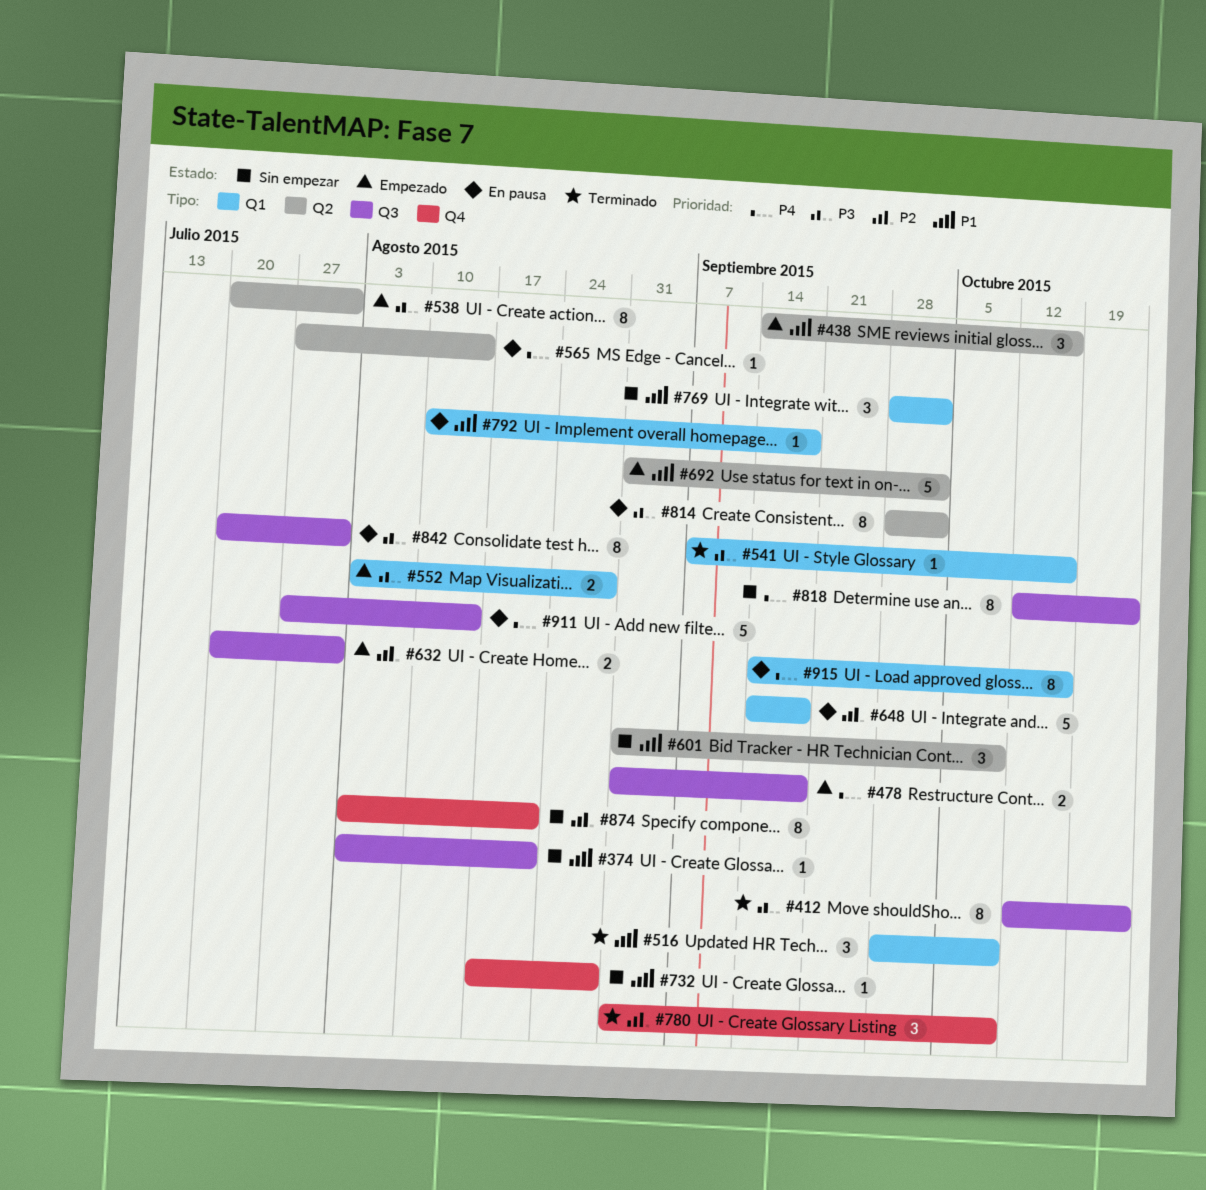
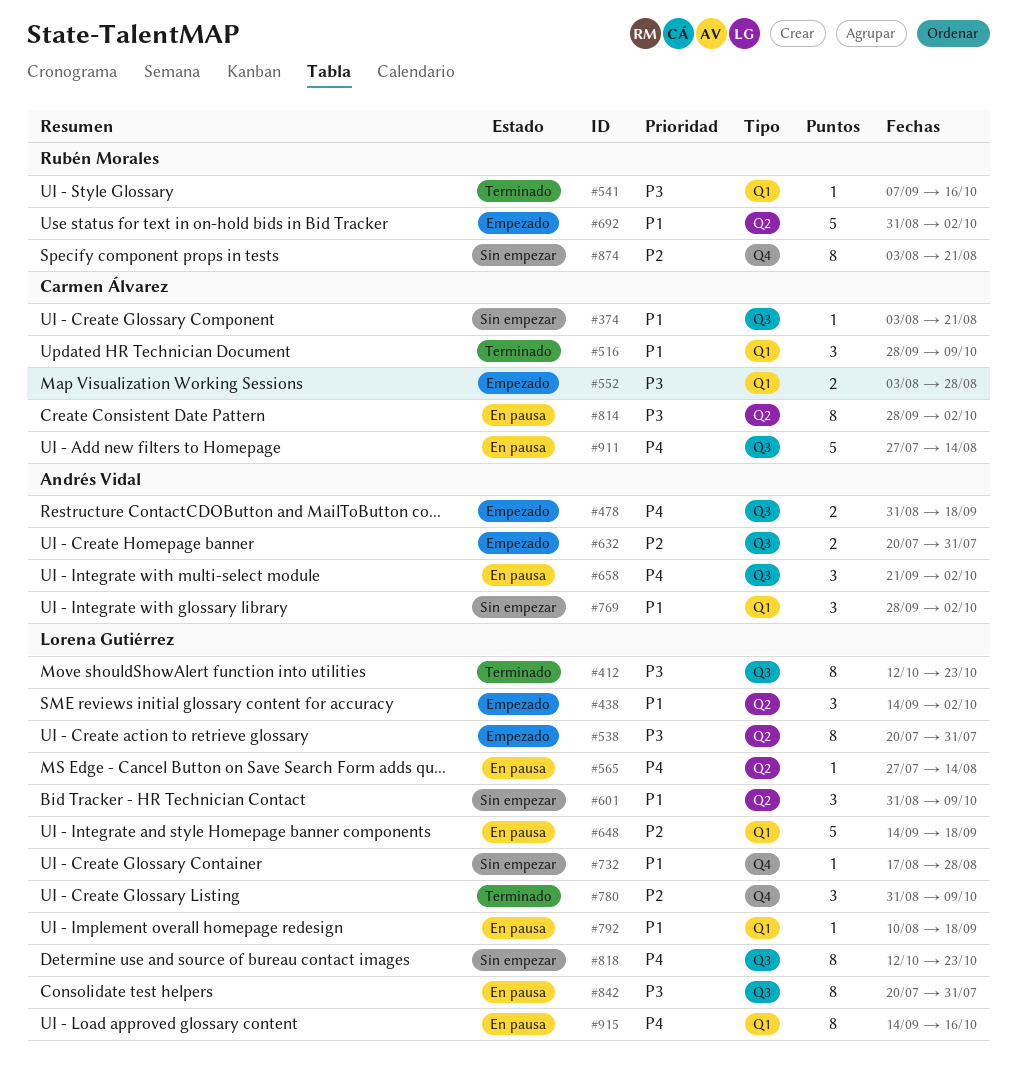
#438, due: Oct 16 -> Oct 2
#658: none -> present

